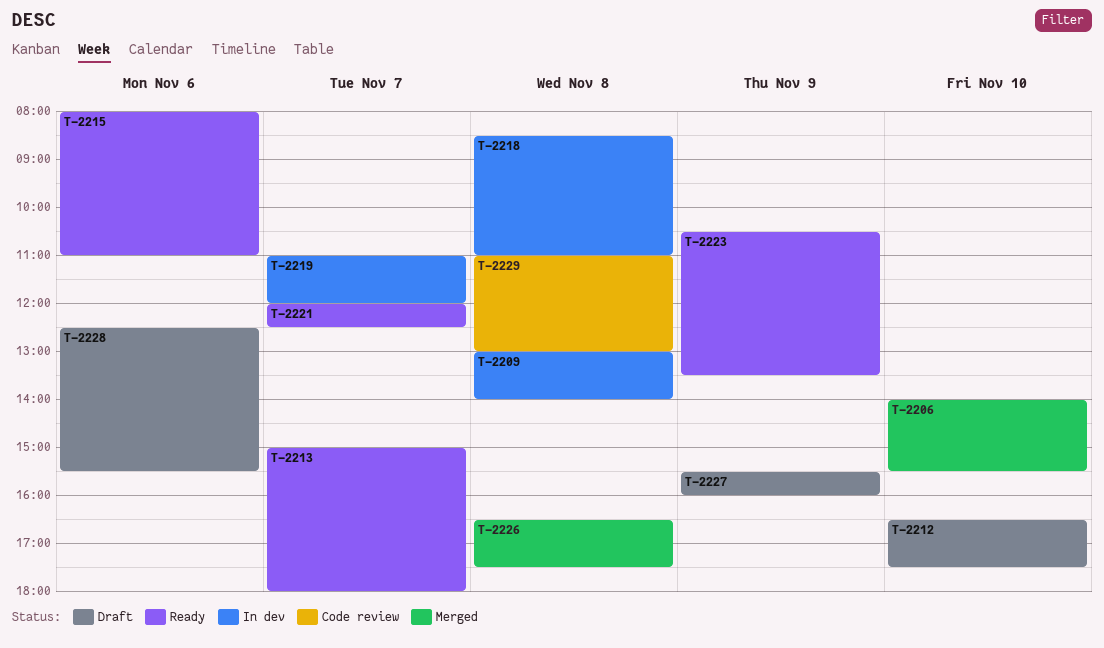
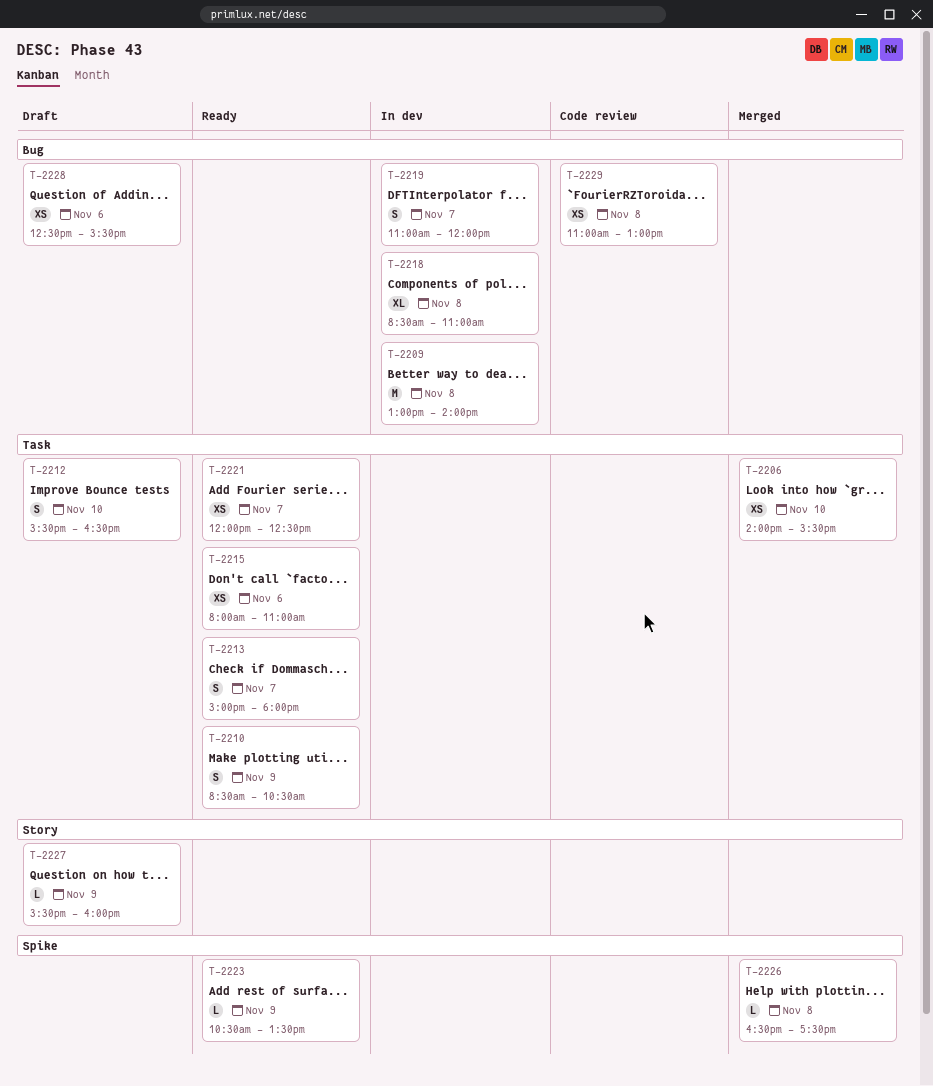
T-2210: none -> present
T-2212, begins: 16:30 -> 15:30
T-2212, ends: 17:30 -> 16:30

